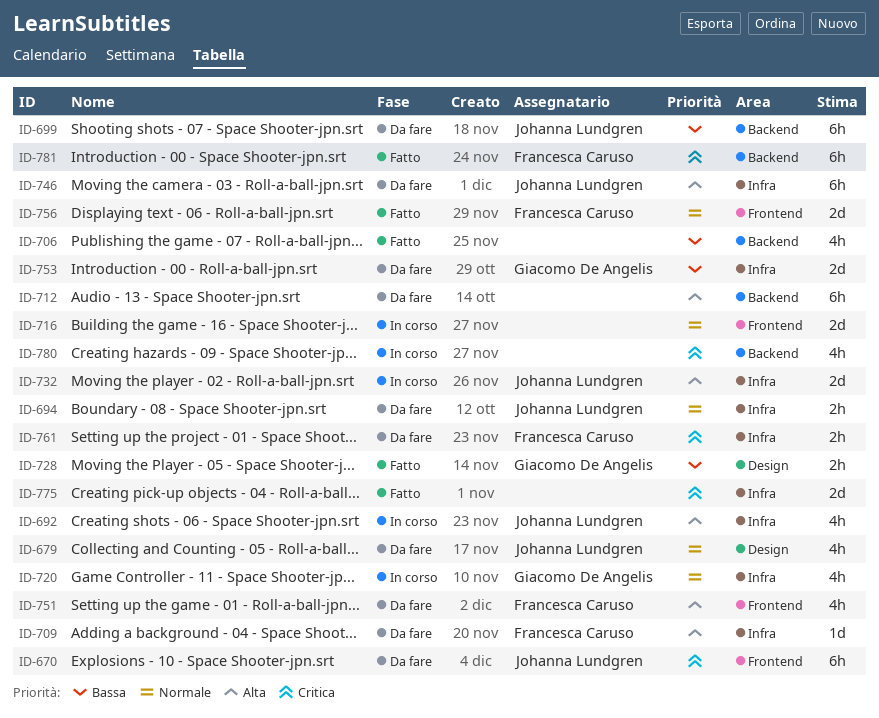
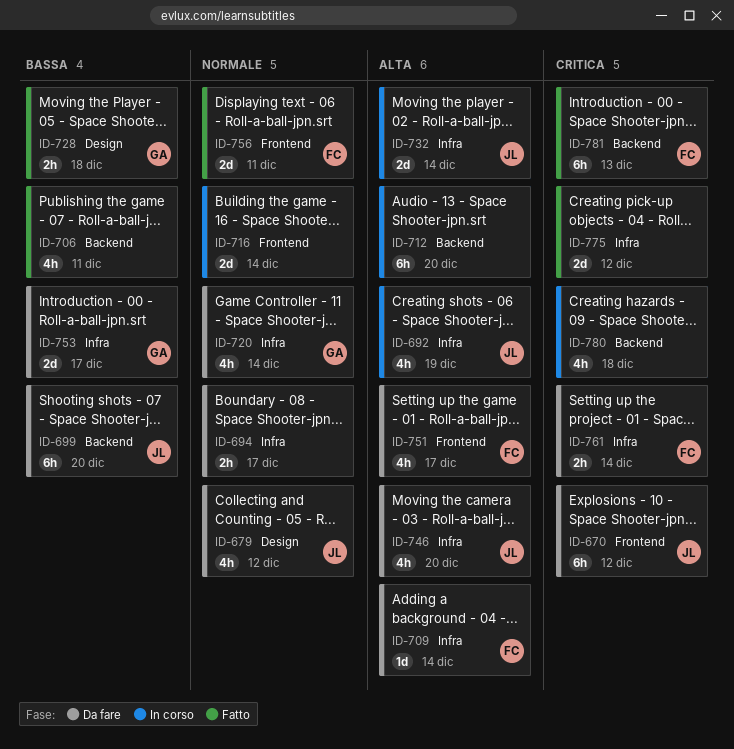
ID-694, owner: Johanna Lundgren -> none
ID-712, status: Da fare -> In corso
ID-720, status: In corso -> Da fare
ID-746, estimate: 6h -> 4h

